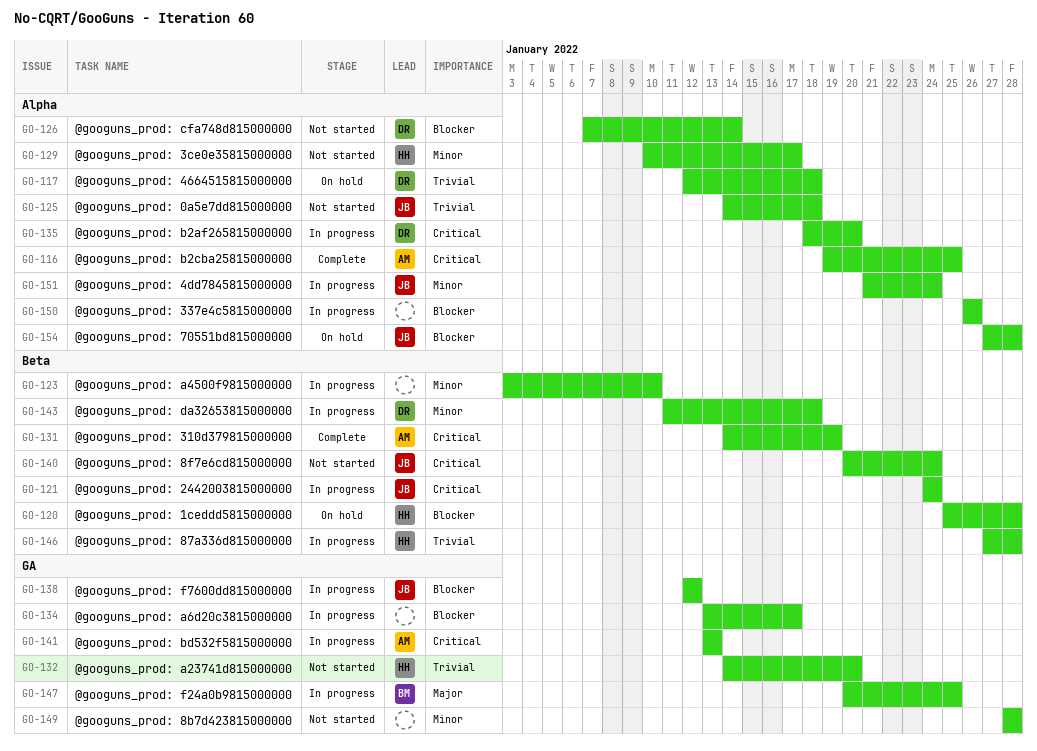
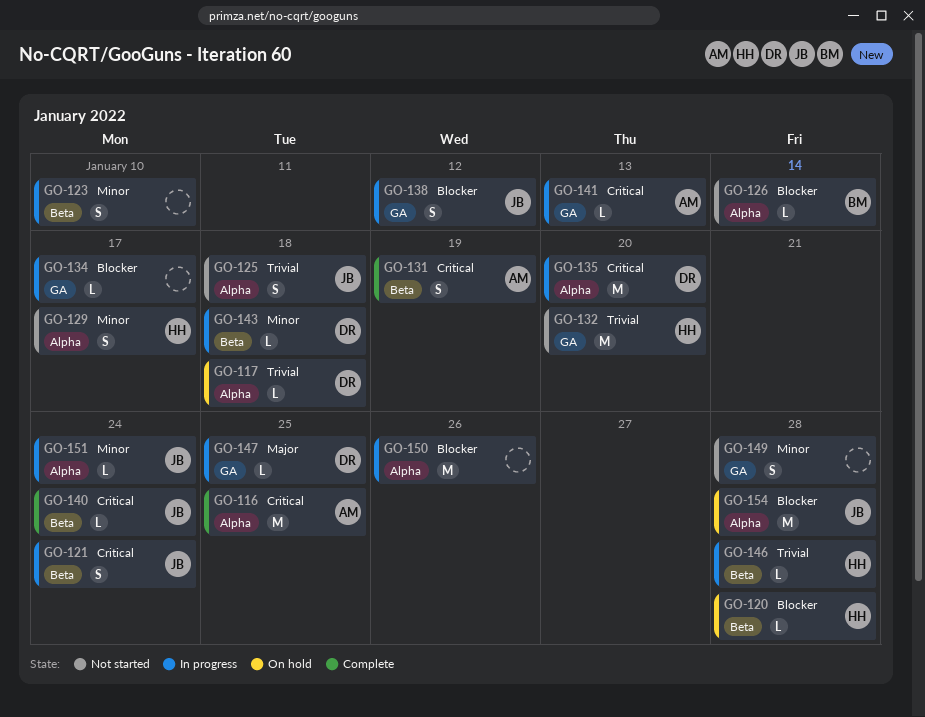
GO-126, owner: DR -> BM
GO-140, status: Not started -> Complete
GO-147, owner: BM -> DR

